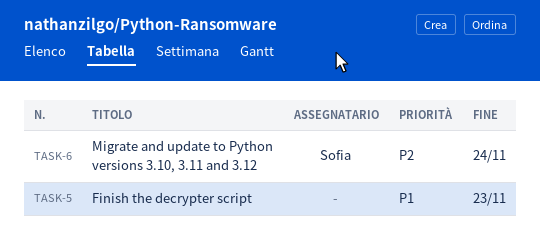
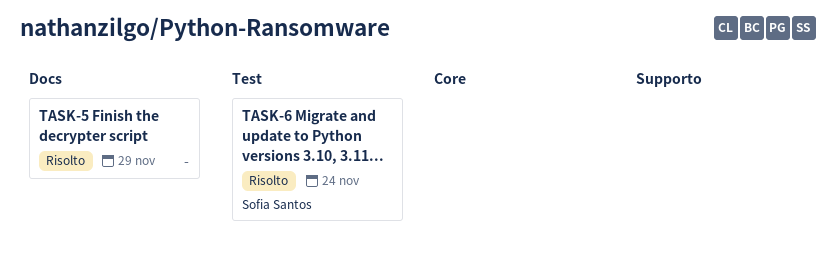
TASK-5, due: Nov 23 -> Nov 29

